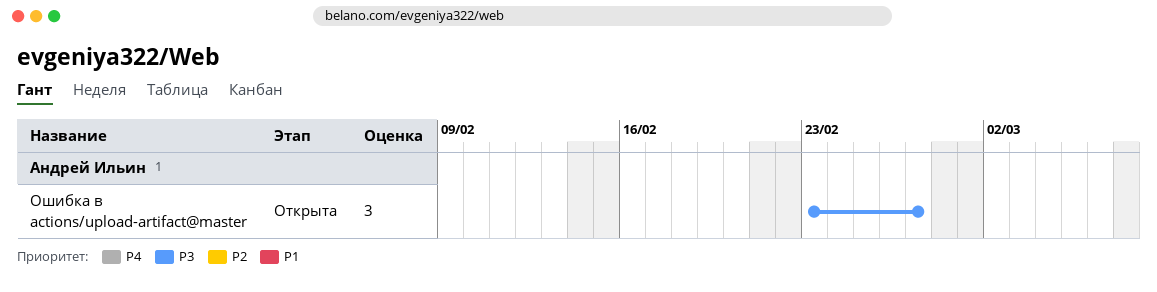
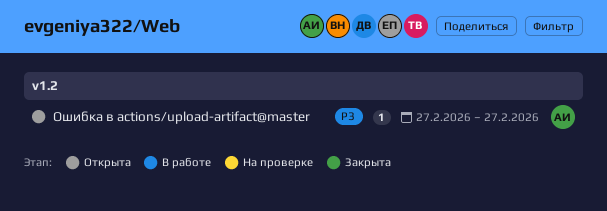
Ошибка в actions/upload-artifact@master, estimate: 3 -> 1
Ошибка в actions/upload-artifact@master, start: Feb 23 -> Feb 27

